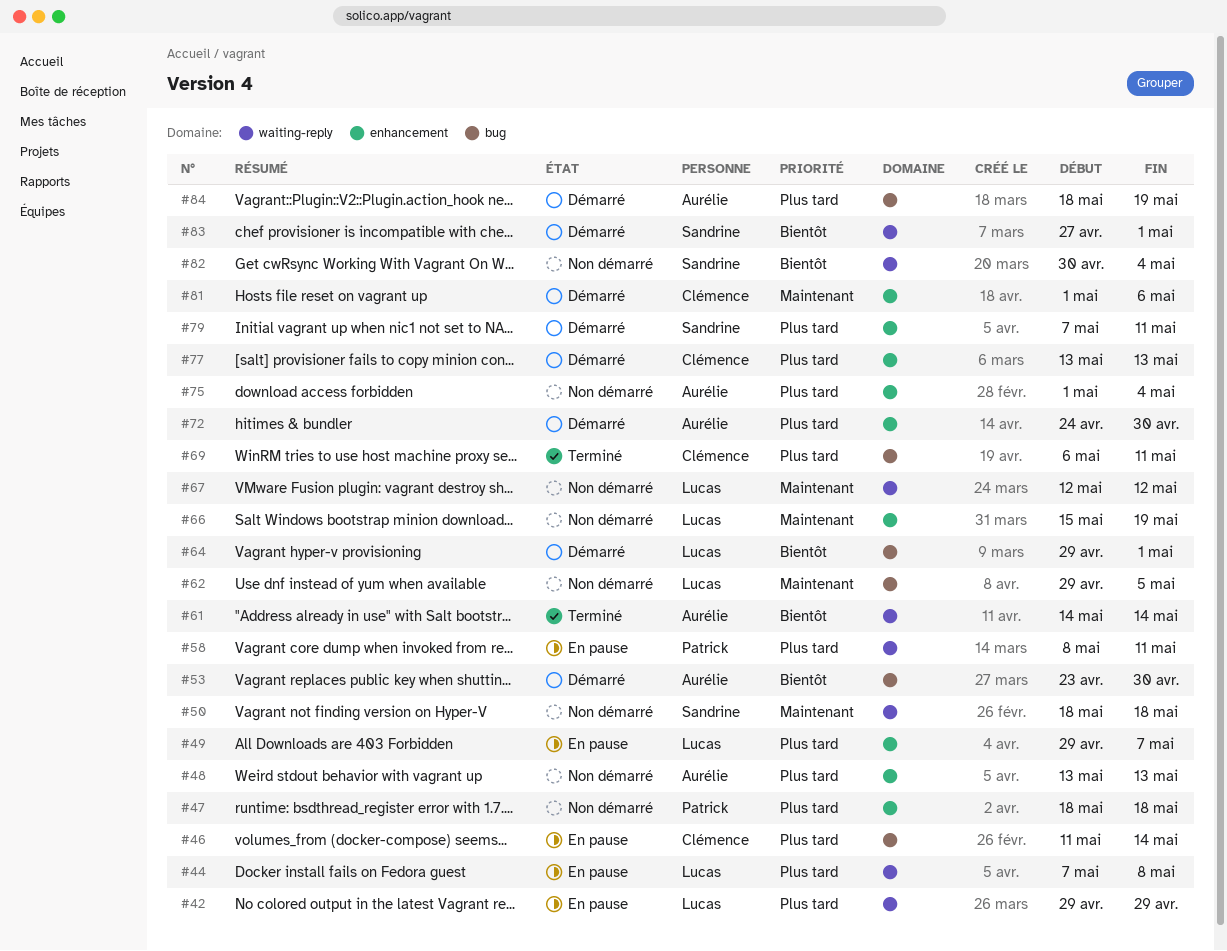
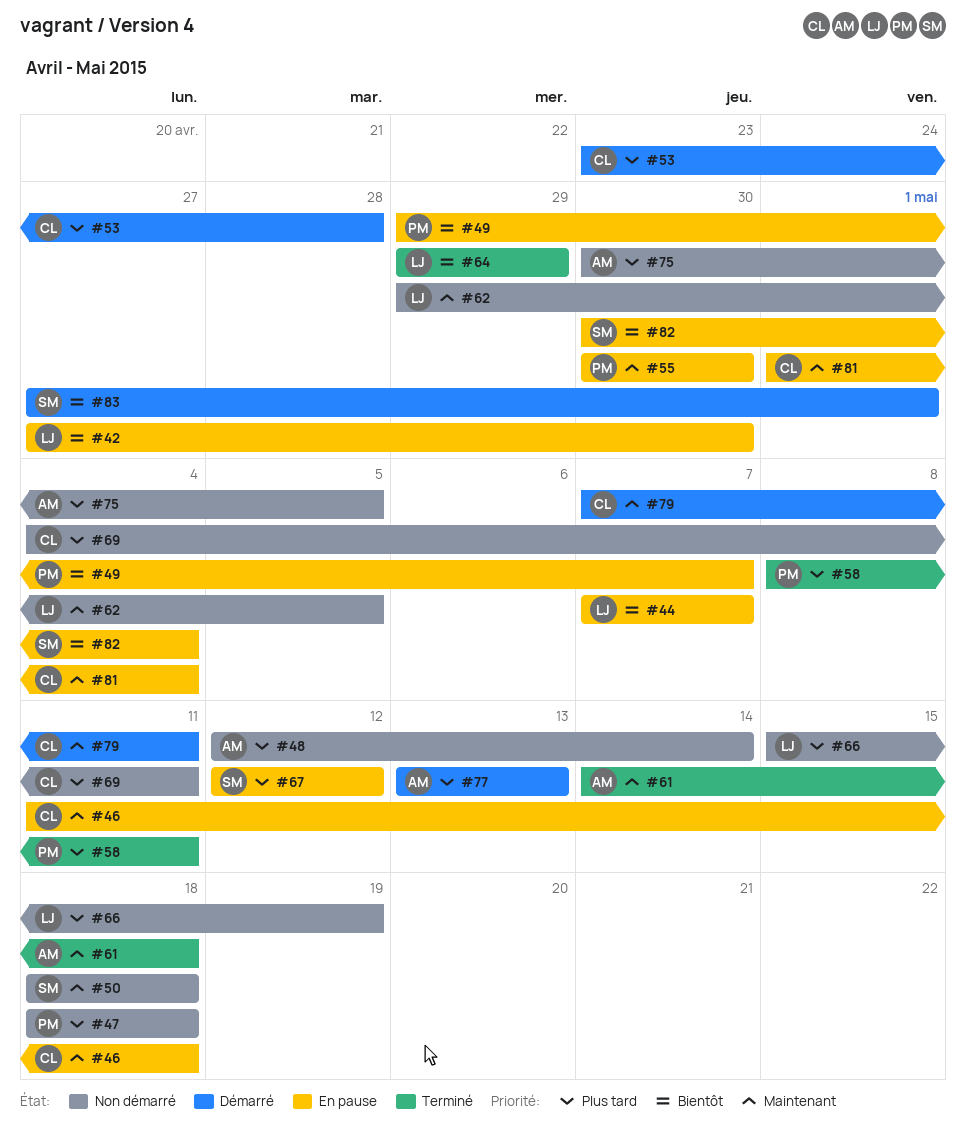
#42, priority: Plus tard -> Bientôt
#42, start: Apr 29 -> Apr 27
#42, due: Apr 29 -> Apr 30
#44, priority: Plus tard -> Bientôt
#44, due: May 8 -> May 7
#46, priority: Plus tard -> Maintenant
#46, due: May 14 -> May 18
#48, start: May 13 -> May 12
#48, due: May 13 -> May 14
#49, owner: Lucas -> Patrick
#49, priority: Plus tard -> Bientôt
#53, owner: Aurélie -> Clémence
#53, priority: Bientôt -> Plus tard
#53, due: Apr 30 -> Apr 28
#55: none -> present
#58, status: En pause -> Terminé
#61, priority: Bientôt -> Maintenant
#61, due: May 14 -> May 18
#64, status: Démarré -> Terminé
#64, due: May 1 -> Apr 29
#66, priority: Maintenant -> Plus tard
#67, status: Non démarré -> En pause
#67, owner: Lucas -> Sandrine
#67, priority: Maintenant -> Plus tard
#69, status: Terminé -> Non démarré
#69, start: May 6 -> May 4
#72: present -> none
#75, start: May 1 -> Apr 30
#75, due: May 4 -> May 5
#77, owner: Clémence -> Aurélie
#79, owner: Sandrine -> Clémence
#79, priority: Plus tard -> Maintenant
#81, status: Démarré -> En pause
#81, due: May 6 -> May 4
#82, status: Non démarré -> En pause
#84: present -> none

